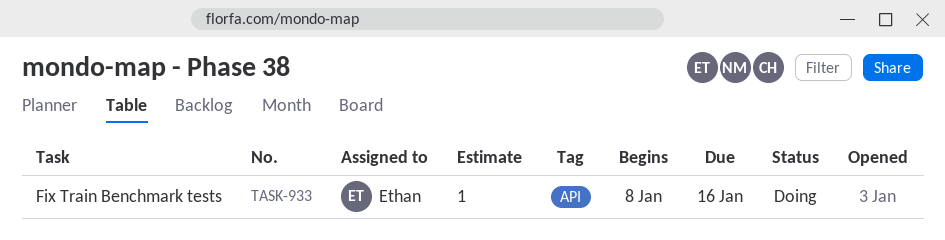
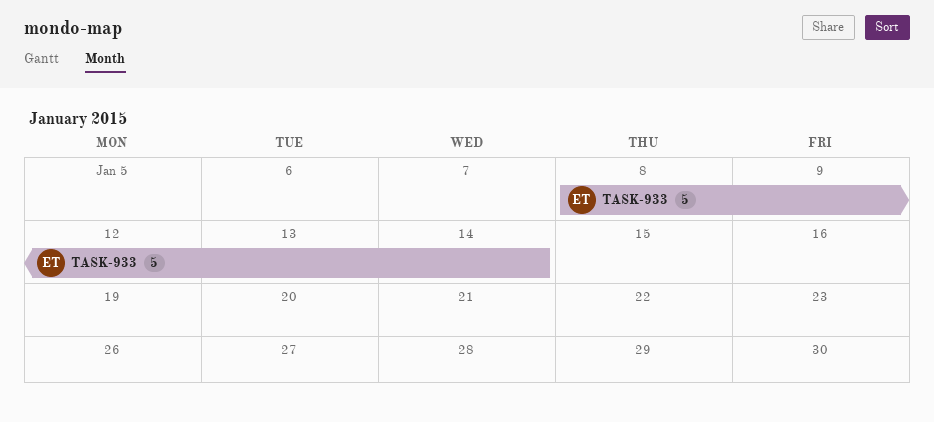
TASK-933, estimate: 1 -> 5
TASK-933, due: Jan 16 -> Jan 14

